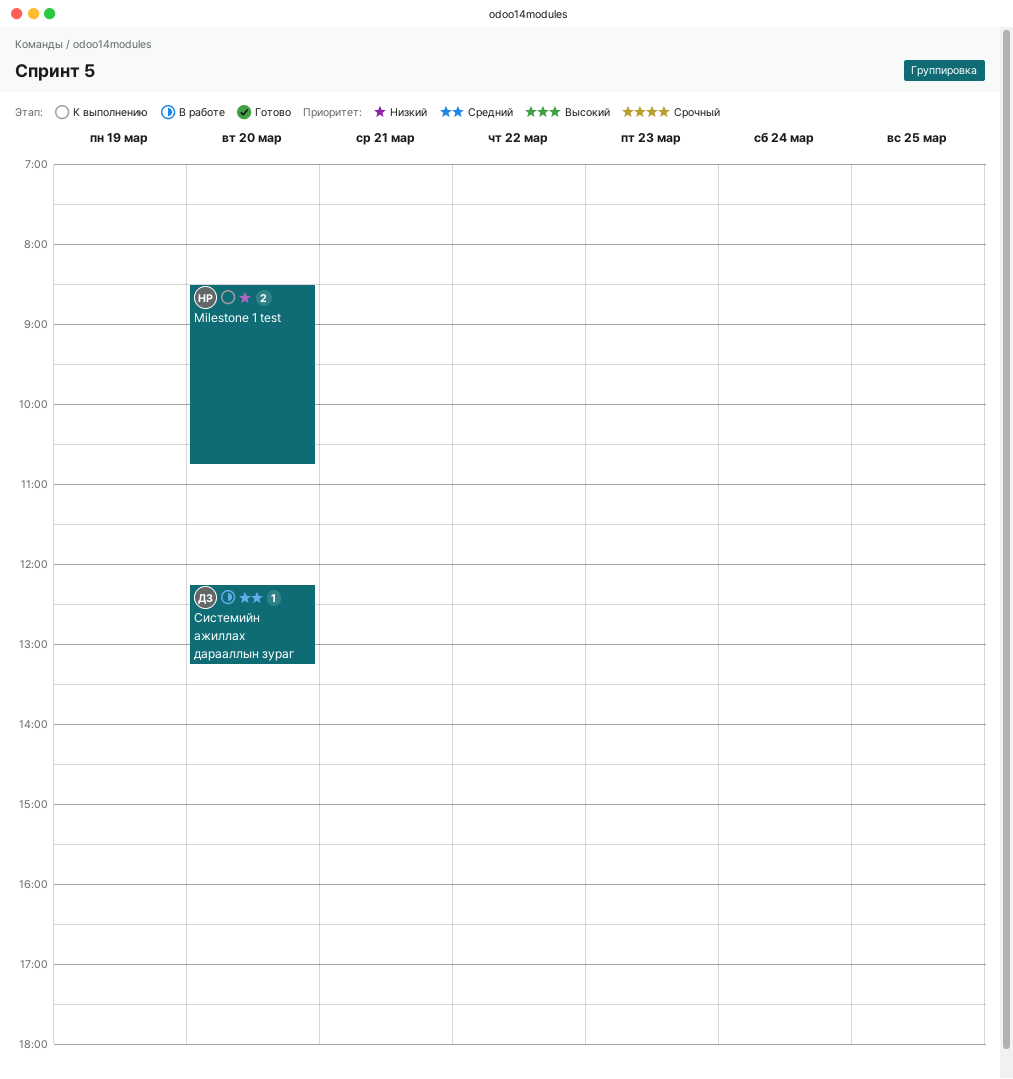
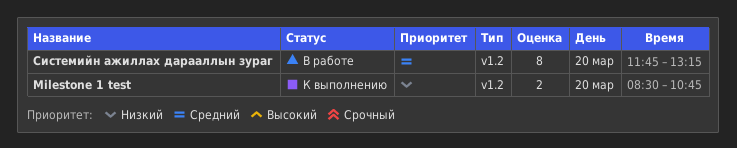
Системийн ажиллах дарааллын зураг, estimate: 1 -> 8
Системийн ажиллах дарааллын зураг, begins: 12:15 -> 11:45

